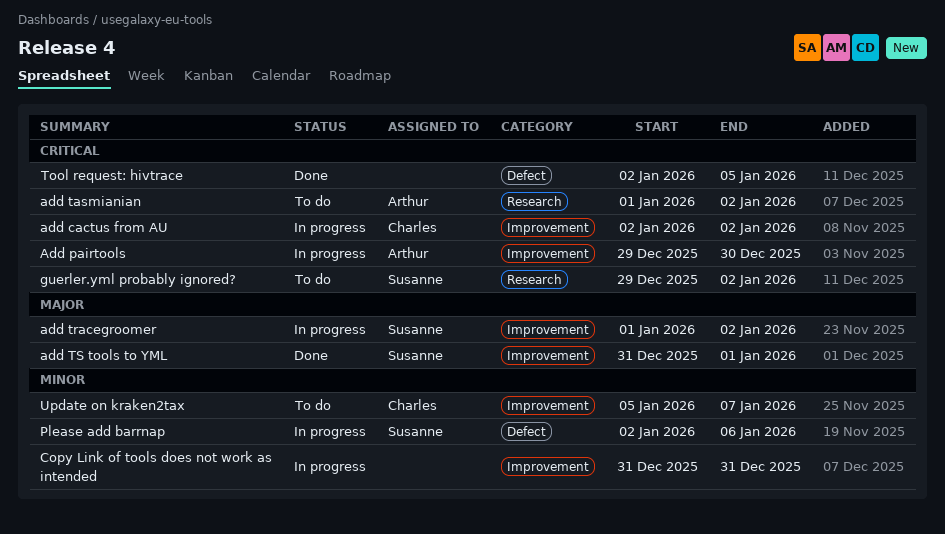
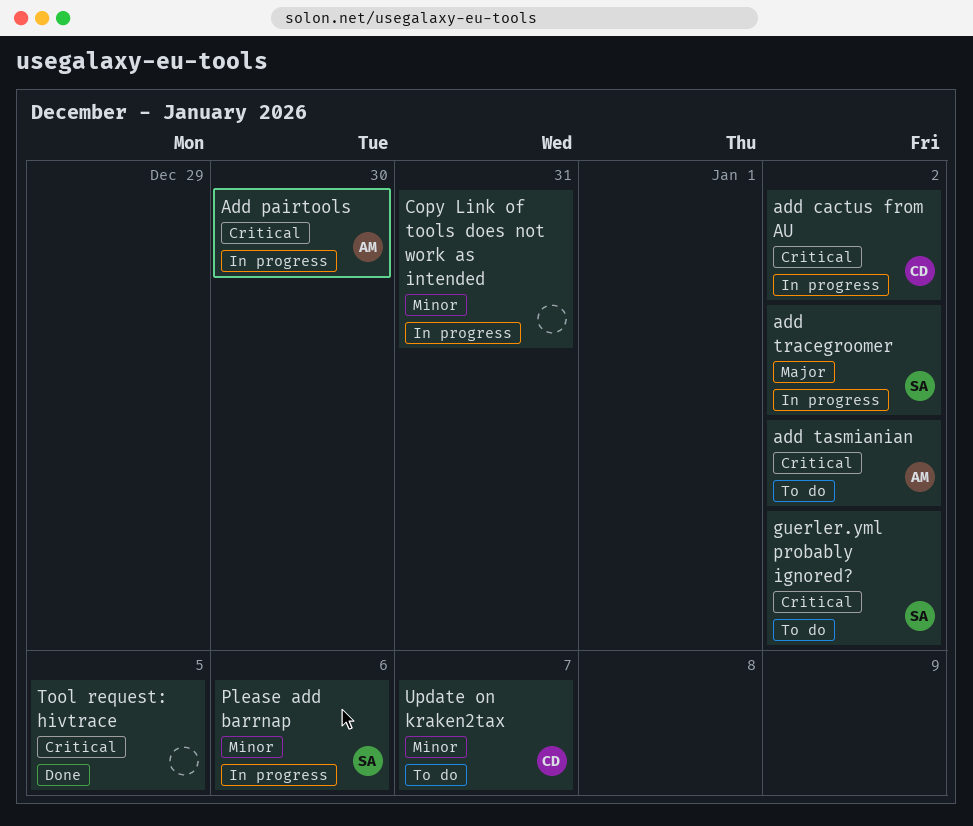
add TS tools to YML: present -> none

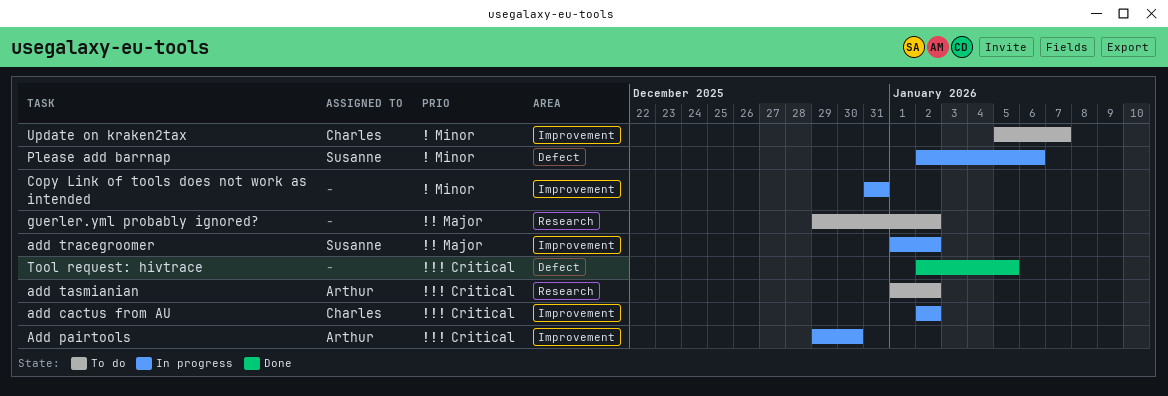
guerler.yml probably ignored?, owner: Susanne -> none
guerler.yml probably ignored?, priority: Critical -> Major

